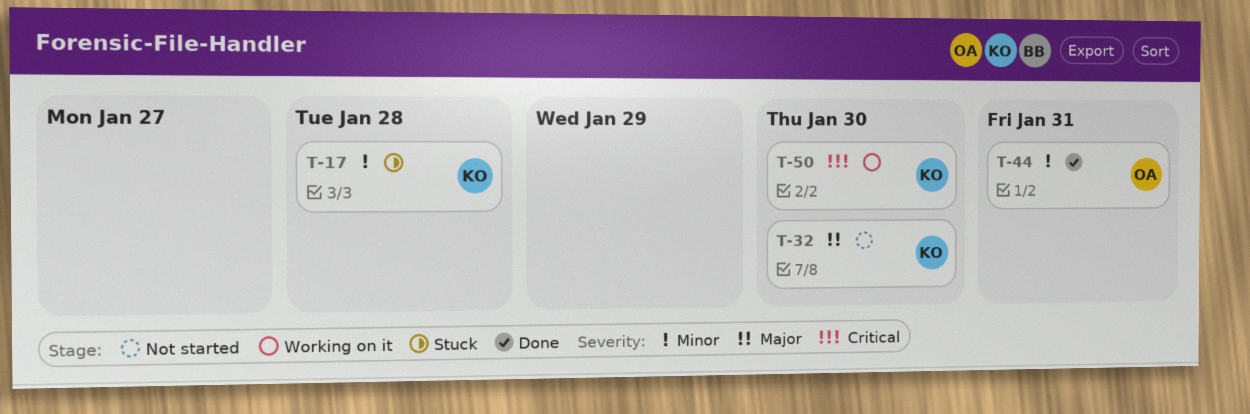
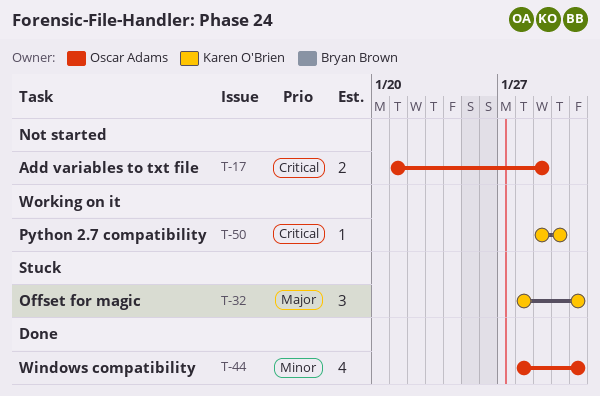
T-17, status: Stuck -> Not started
T-17, owner: Karen O'Brien -> Oscar Adams
T-17, priority: Minor -> Critical
T-17, due: Jan 28 -> Jan 29
T-32, status: Not started -> Stuck
T-32, due: Jan 30 -> Jan 31

